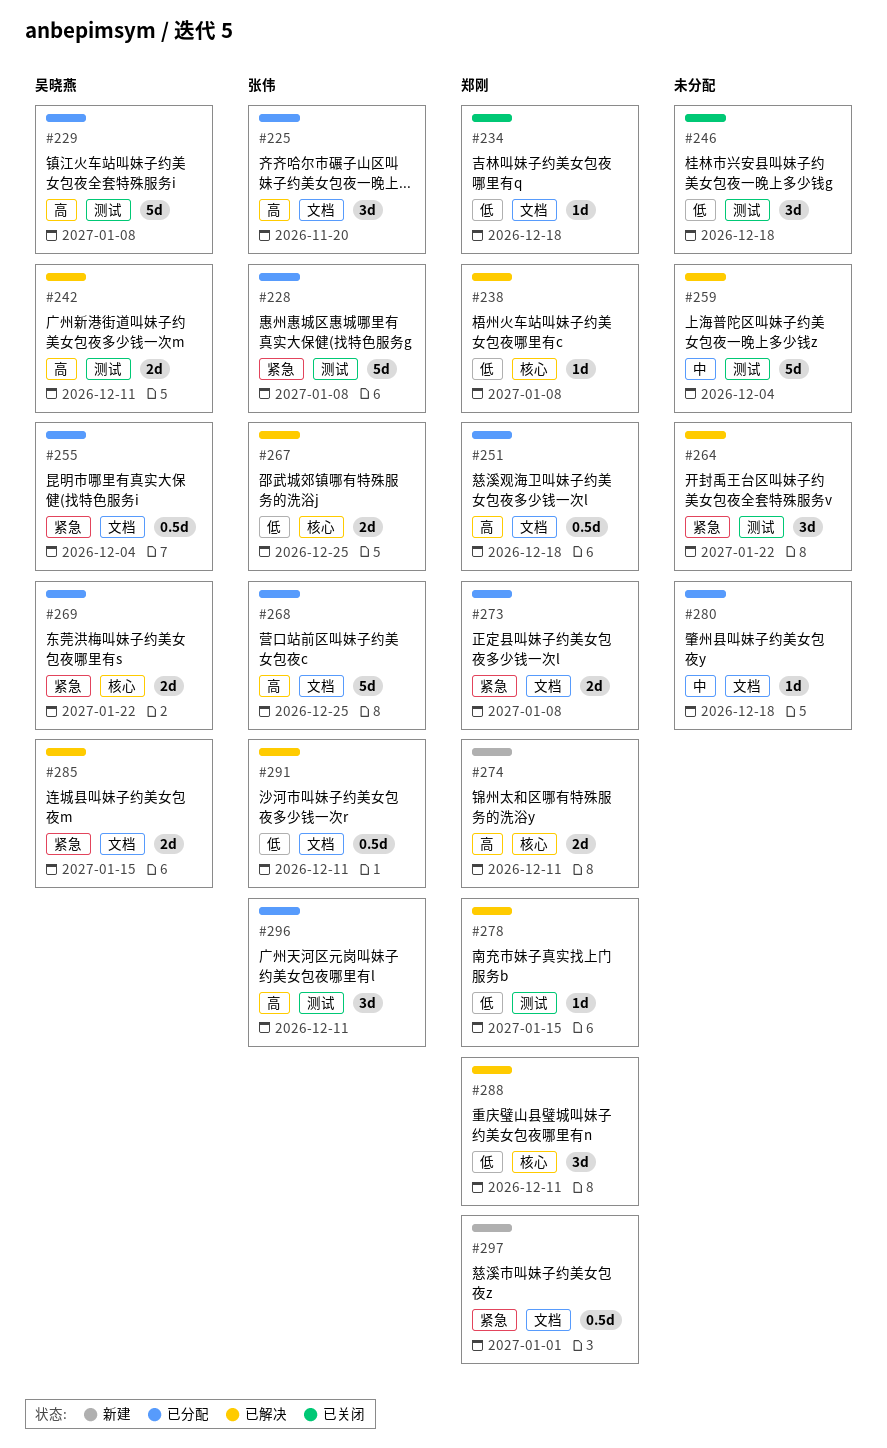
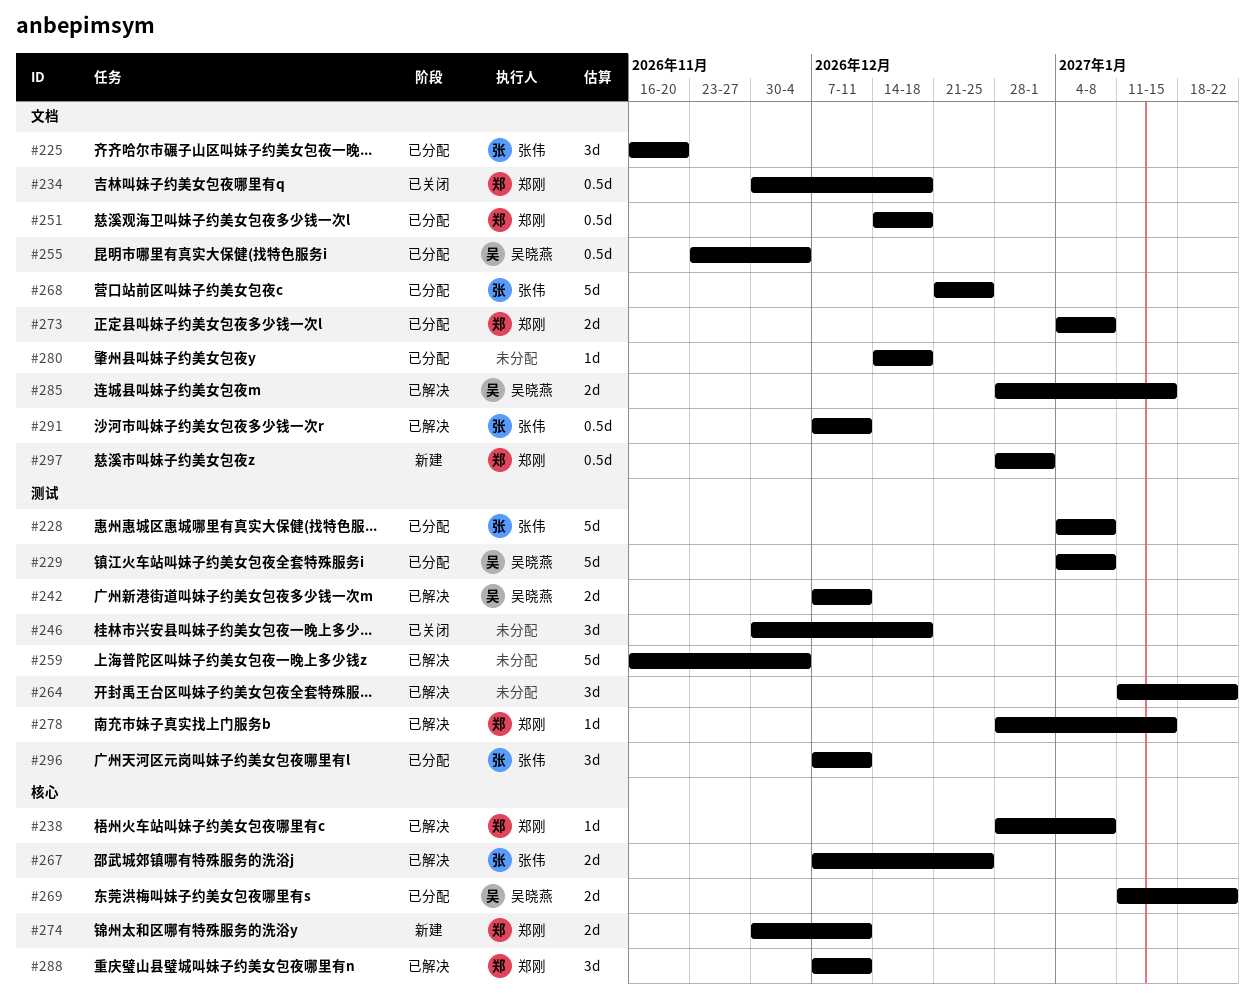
#234, estimate: 1d -> 0.5d

